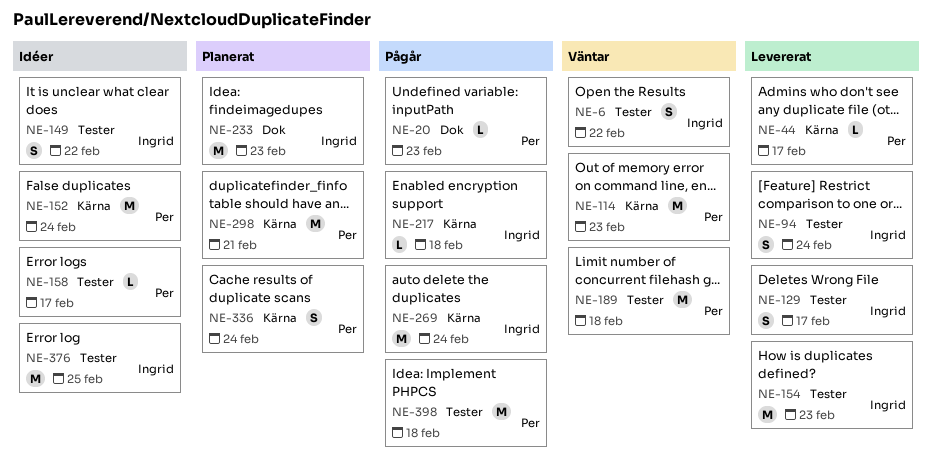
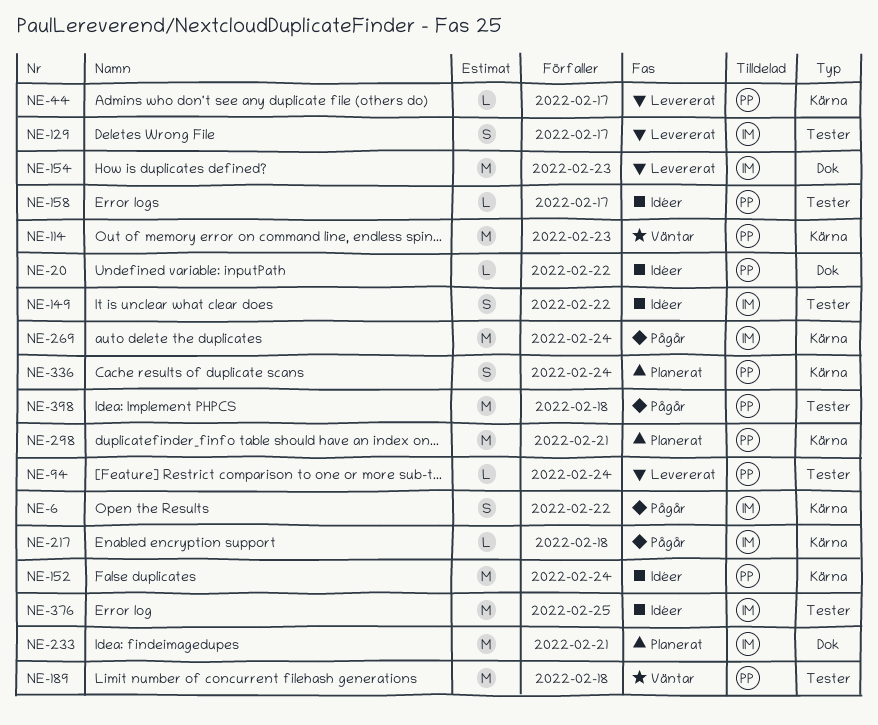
NE-6, status: Väntar -> Pågår
NE-6, label: Tester -> Kärna
NE-20, status: Pågår -> Idéer
NE-20, due: Feb 23 -> Feb 22
NE-94, owner: Ingrid -> Per
NE-94, estimate: S -> L
NE-154, label: Tester -> Dok
NE-233, due: Feb 23 -> Feb 21

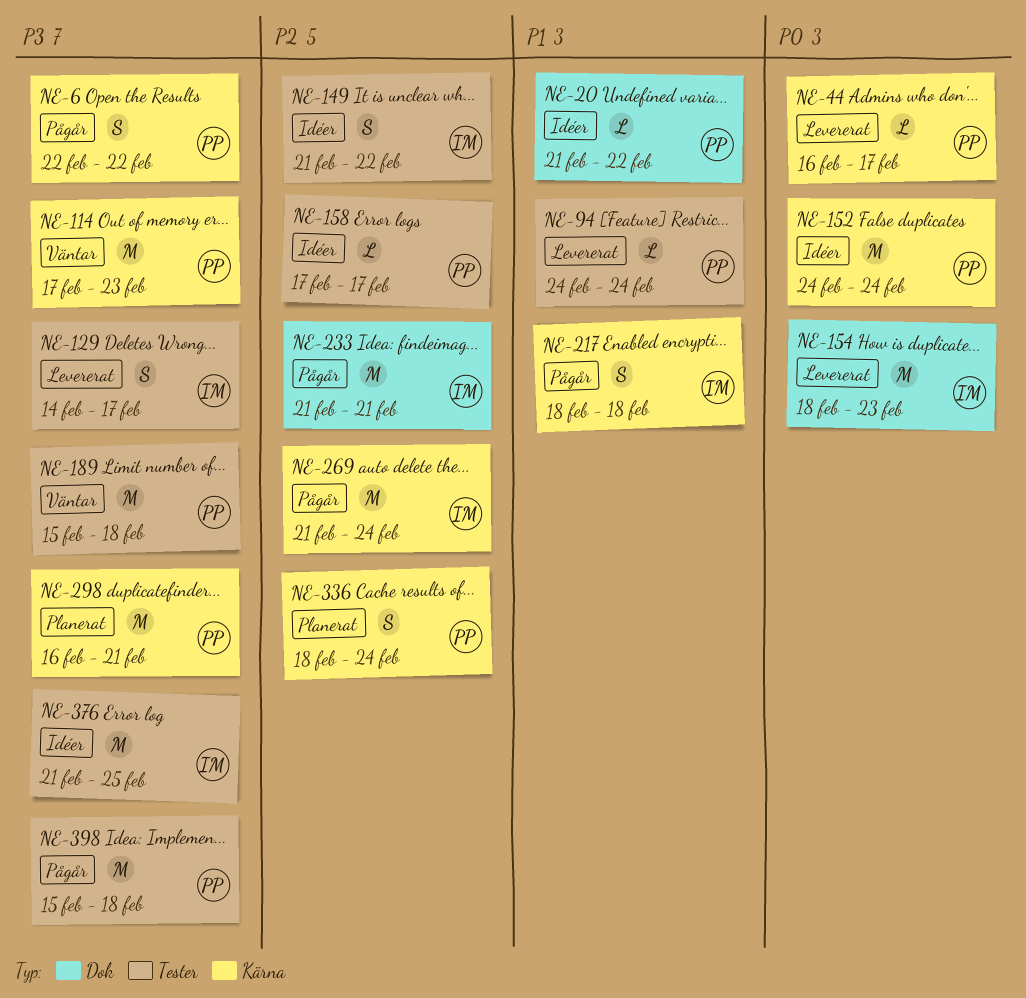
NE-6, owner: IM -> PP
NE-217, estimate: L -> S
NE-233, status: Planerat -> Pågår

